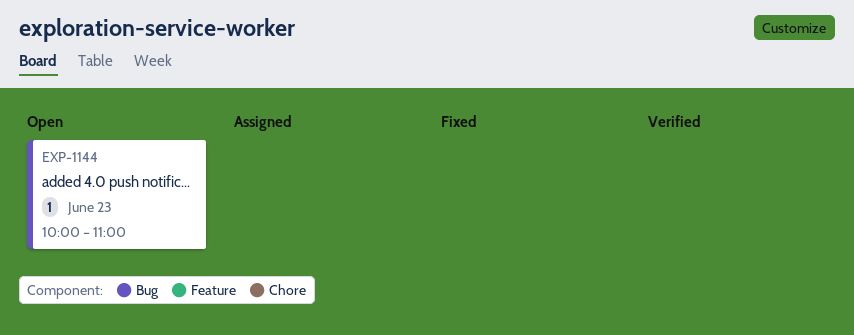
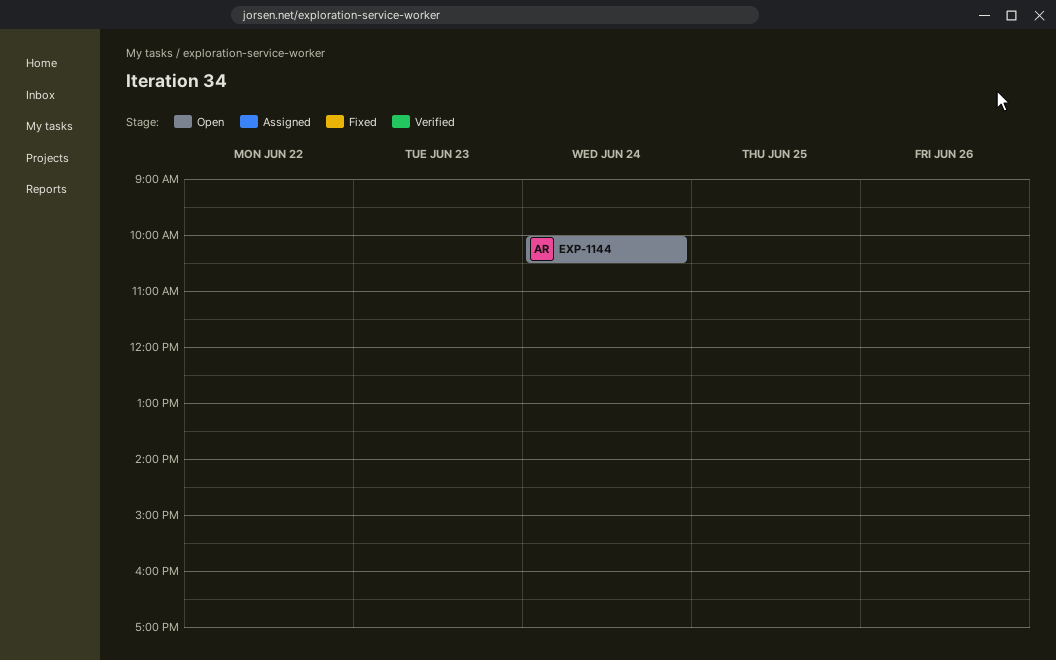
EXP-1144, day: Jun 23 -> Jun 24
EXP-1144, ends: 11:00 -> 10:30

